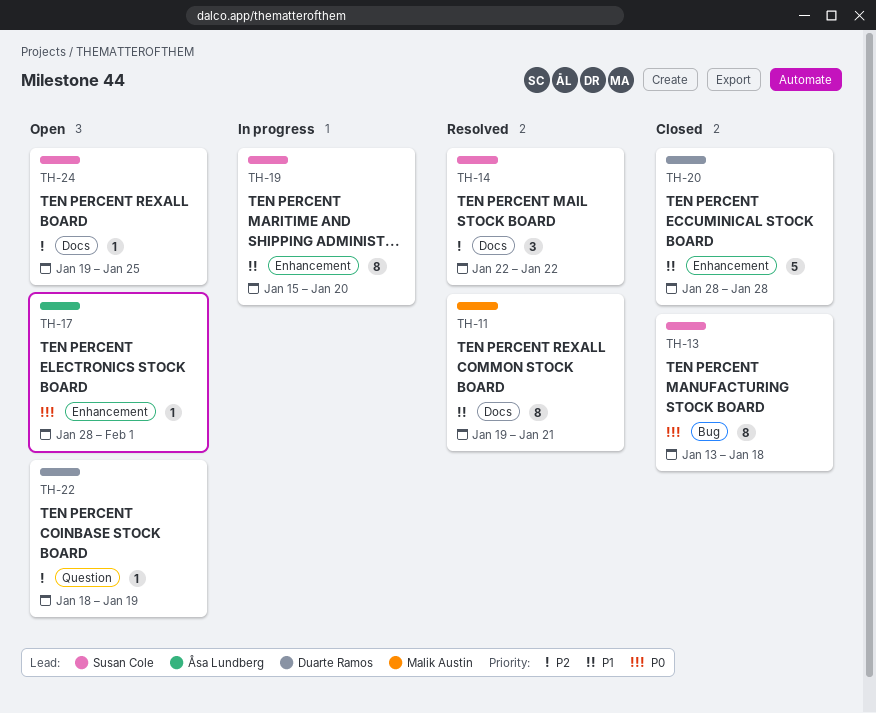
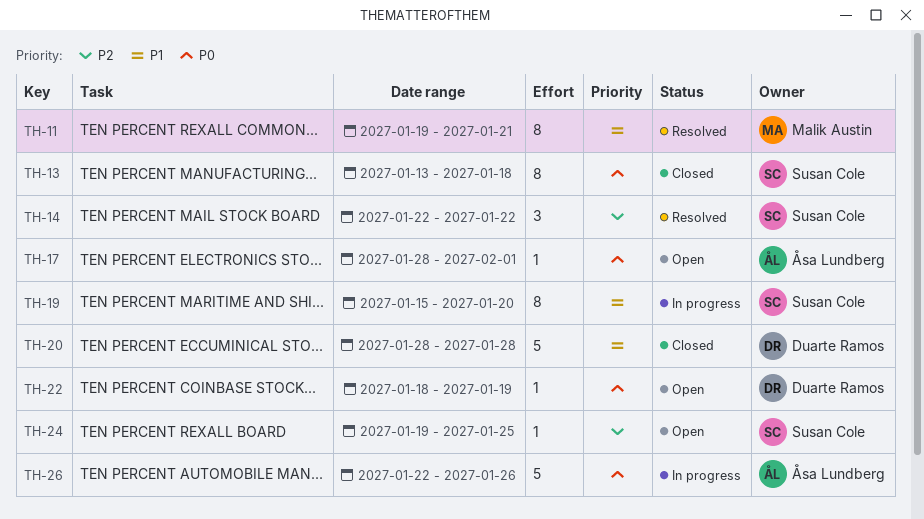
TH-22, priority: P2 -> P0
TH-26: none -> present

